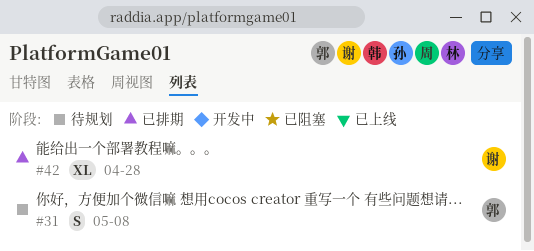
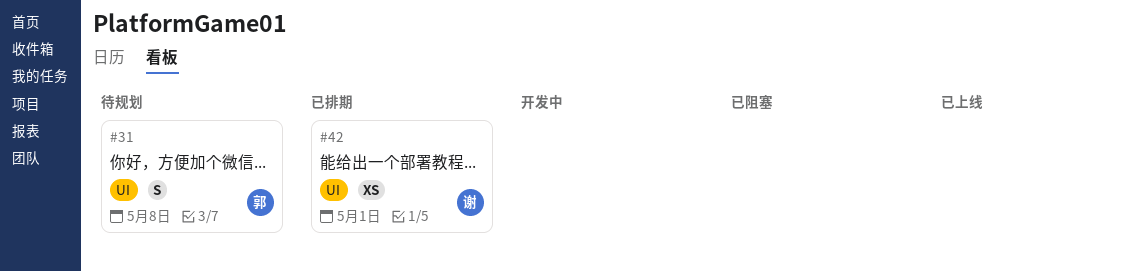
#42, estimate: XL -> XS
#42, due: Apr 28 -> May 1

